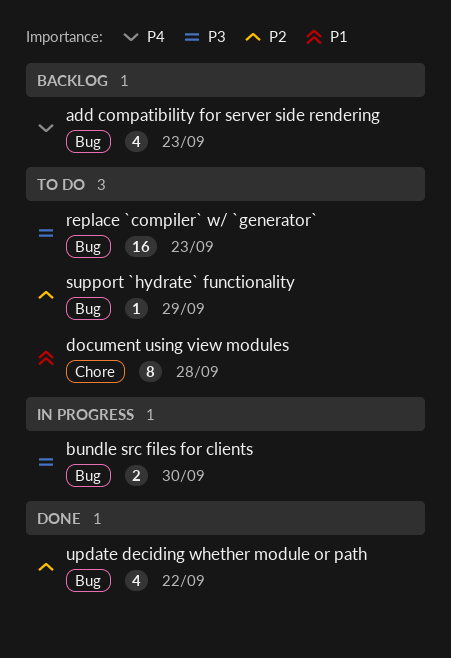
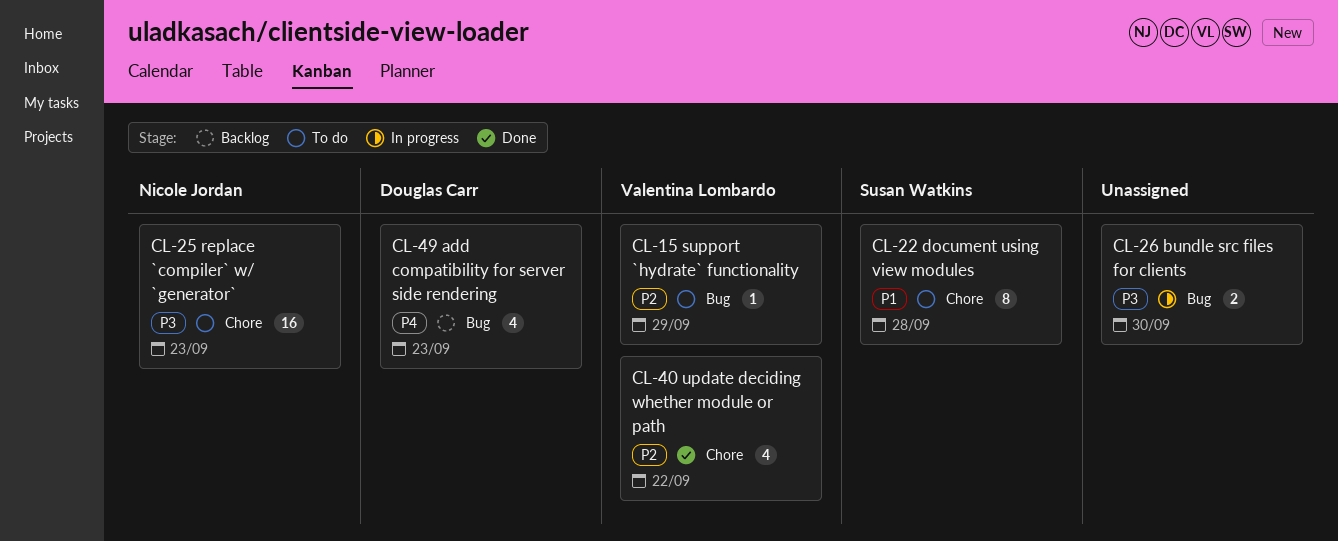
replace `compiler` w/ `generator`, label: Bug -> Chore
update deciding whether module or path, label: Bug -> Chore

